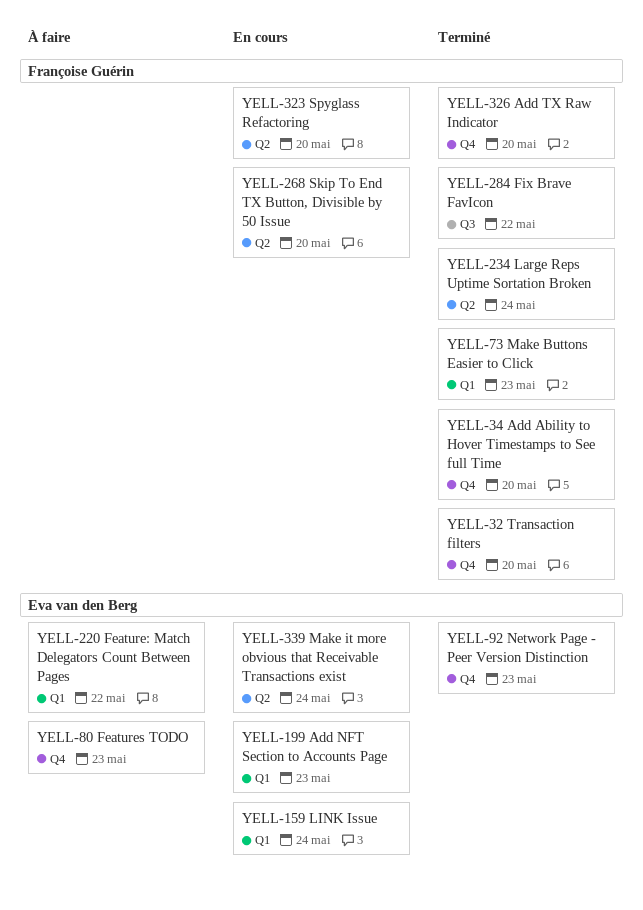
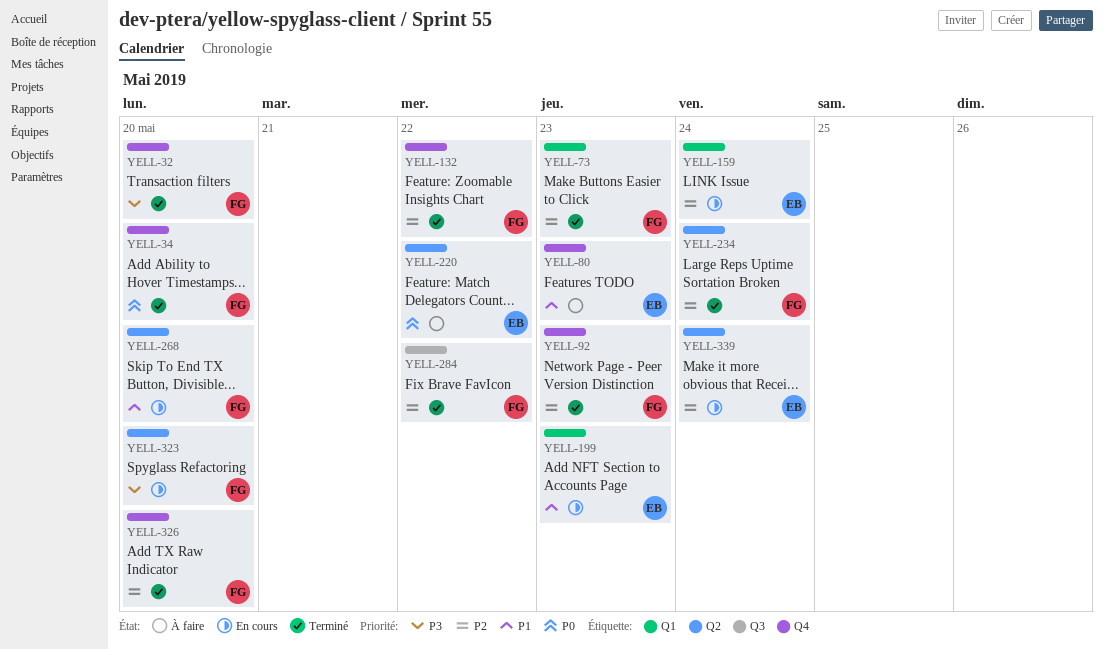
YELL-92, owner: Eva van den Berg -> Françoise Guérin
YELL-132: none -> present
YELL-220, label: Q1 -> Q2

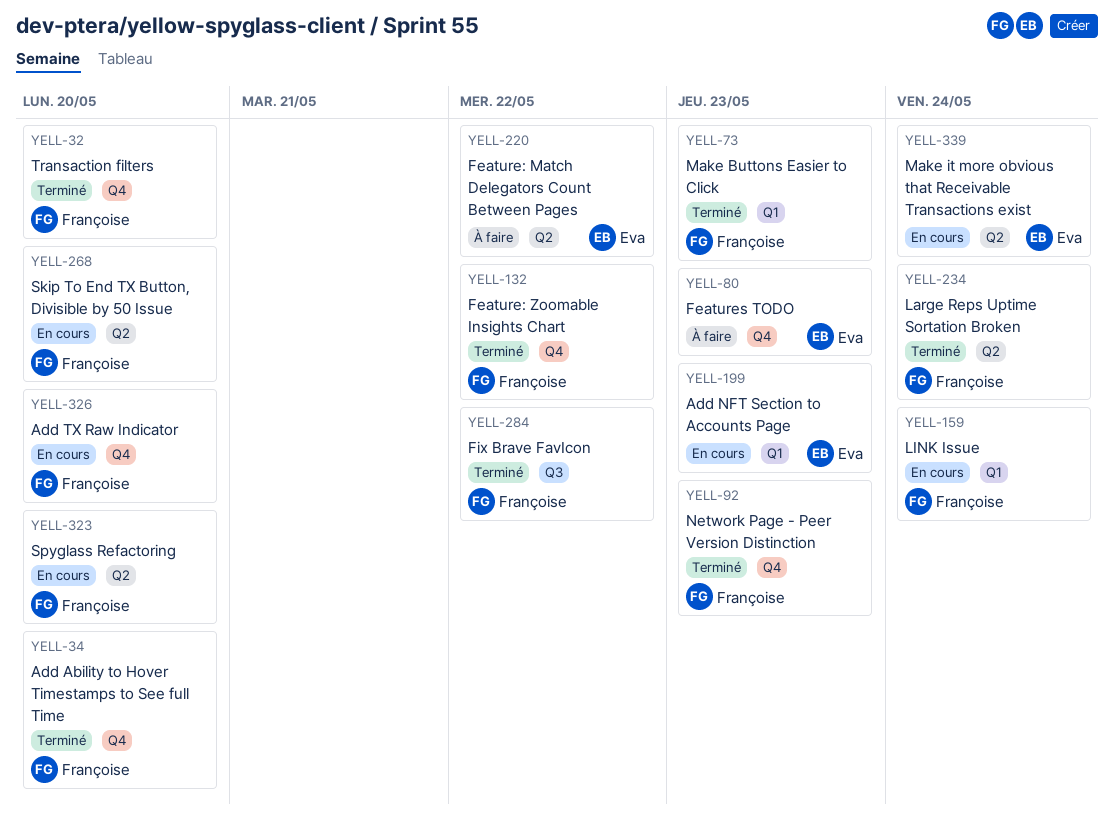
YELL-159, owner: Eva -> Françoise
YELL-326, status: Terminé -> En cours

